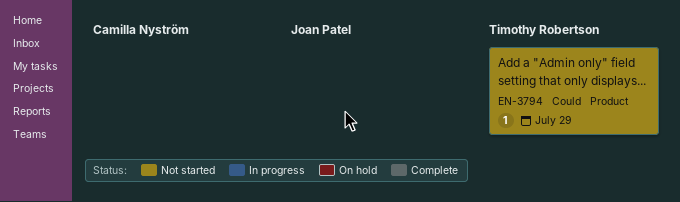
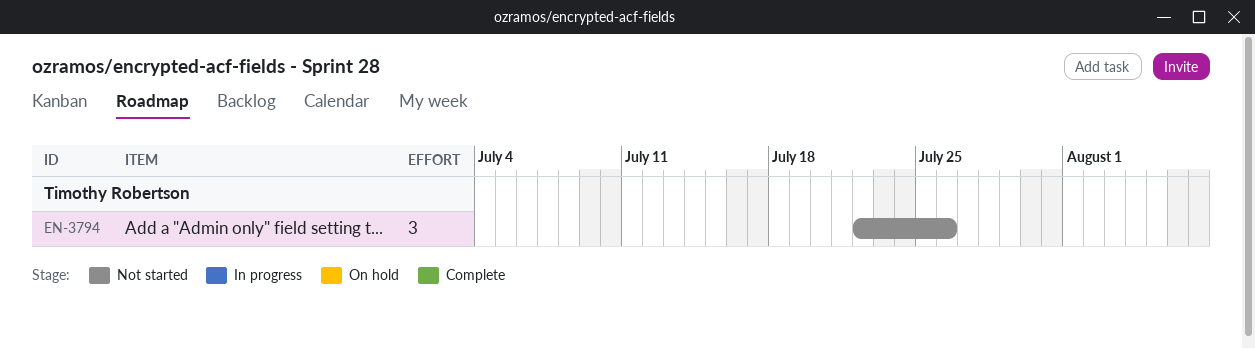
EN-3794, estimate: 1 -> 3
EN-3794, due: Jul 29 -> Jul 26

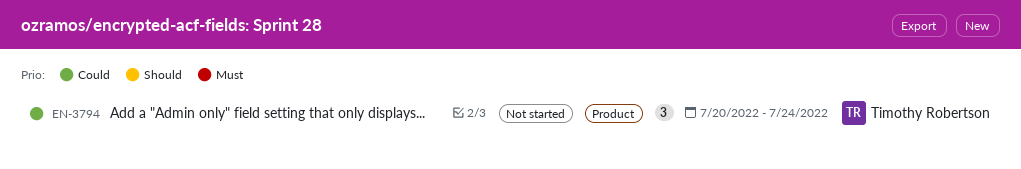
EN-3794, start: Jul 22 -> Jul 20
EN-3794, due: Jul 26 -> Jul 24

